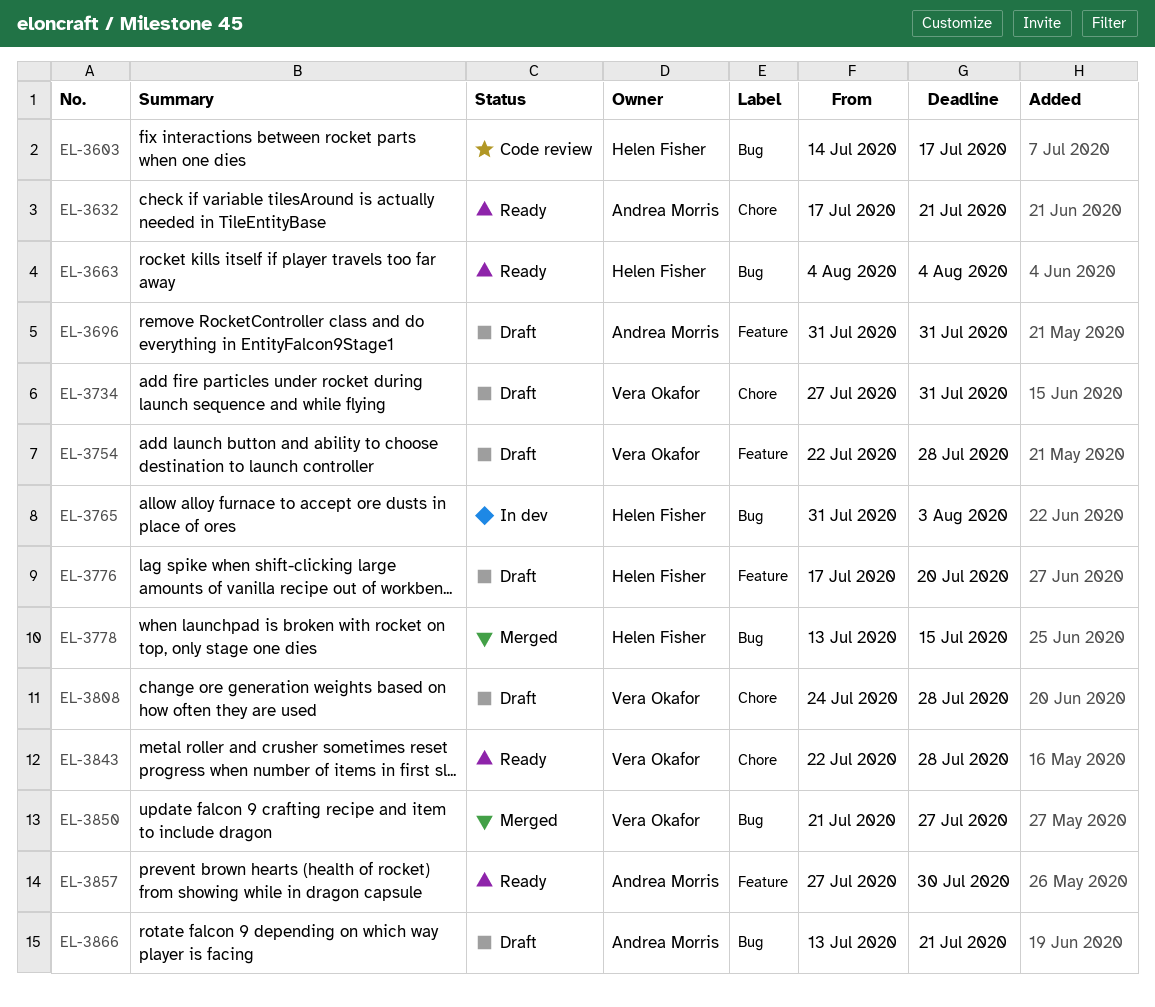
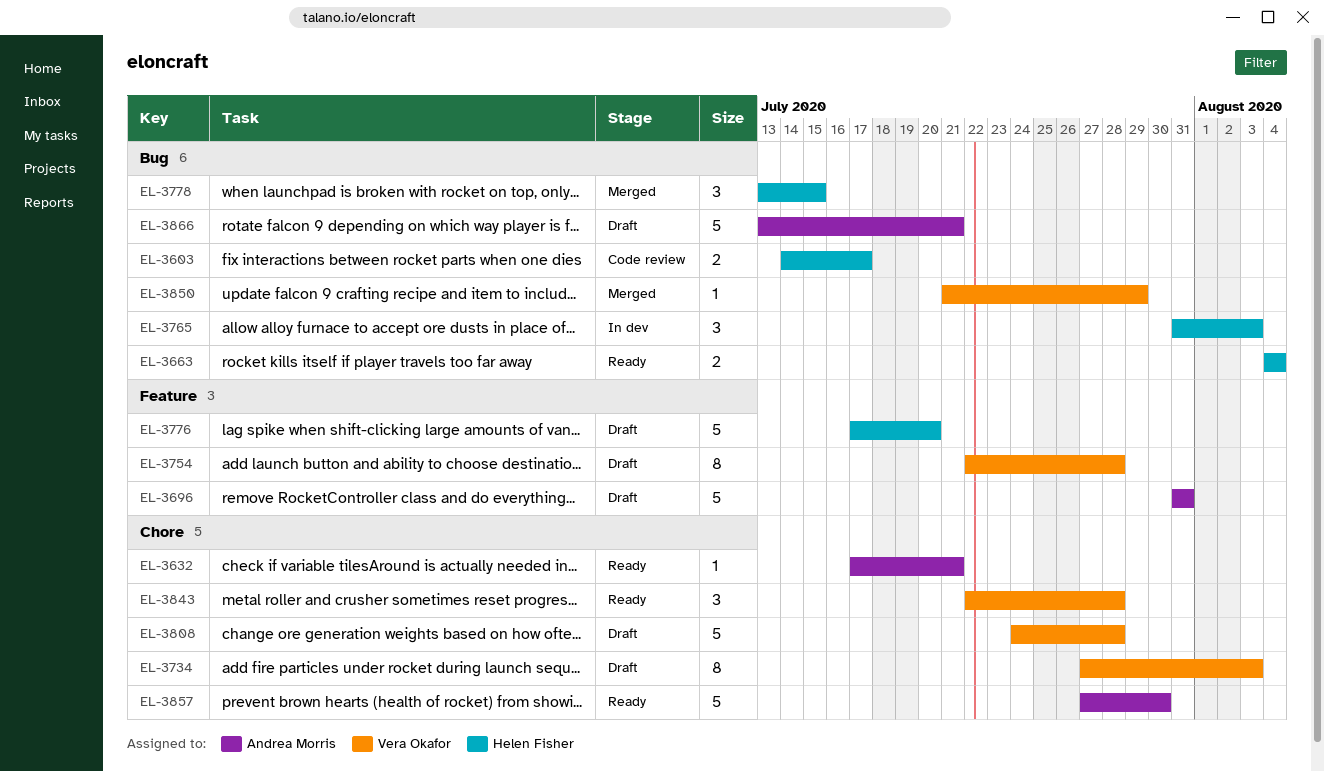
EL-3734, due: Jul 31 -> Aug 3
EL-3850, due: Jul 27 -> Jul 29
EL-3857, label: Feature -> Chore

